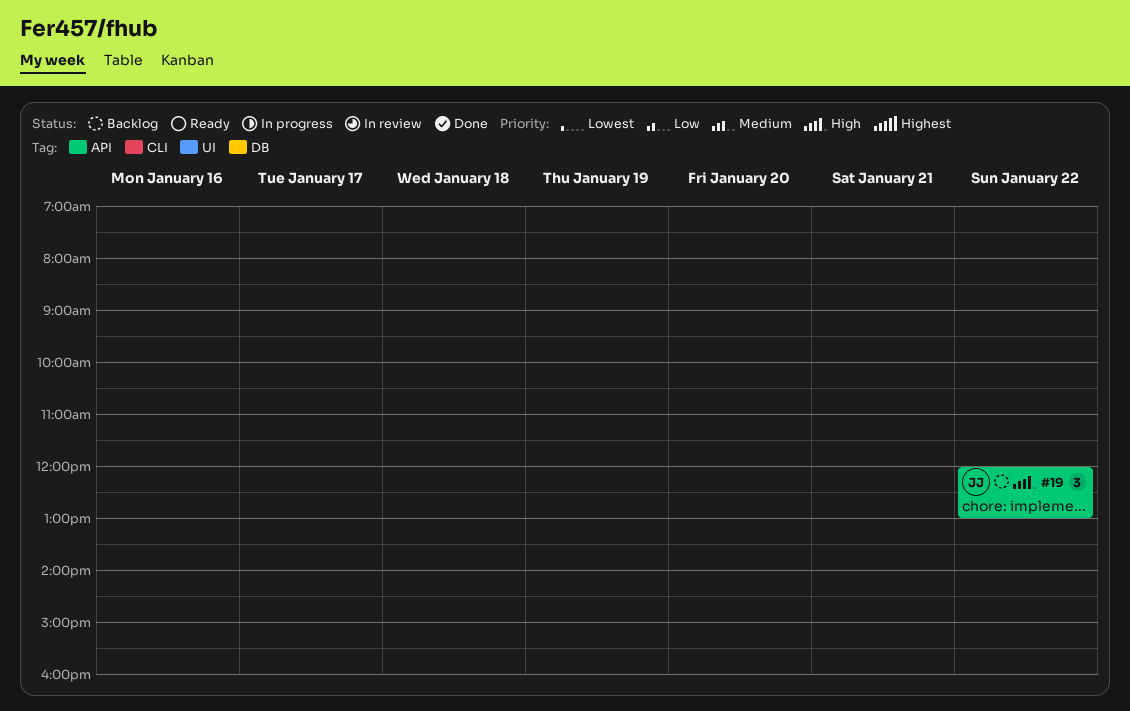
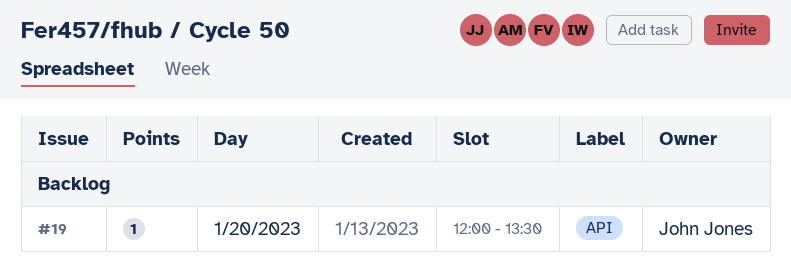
#19, estimate: 3 -> 1
#19, day: Jan 22 -> Jan 20
#19, ends: 13:00 -> 13:30

